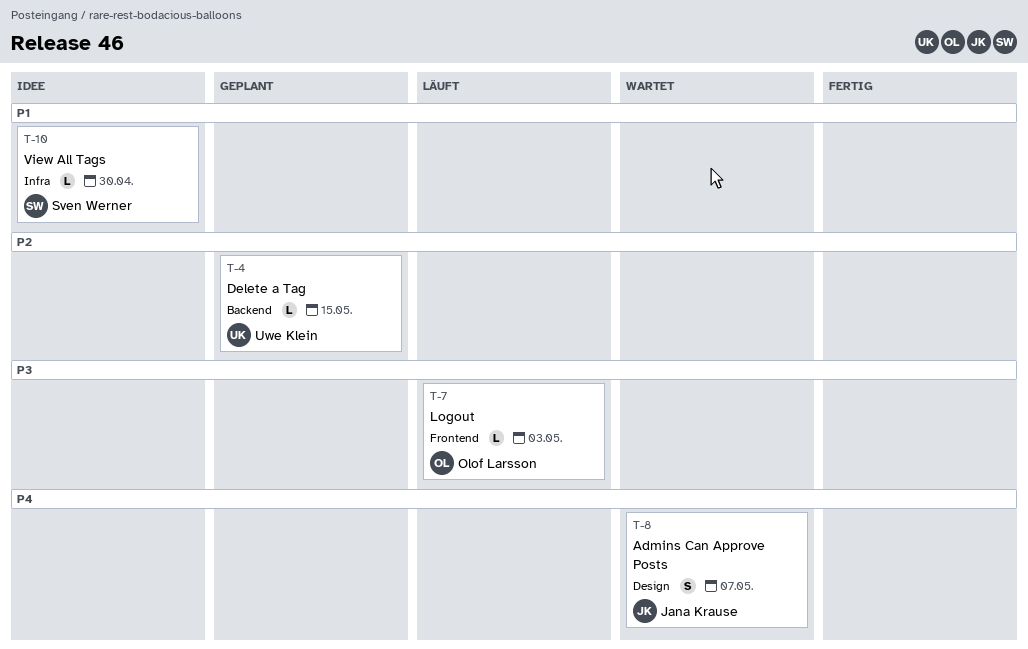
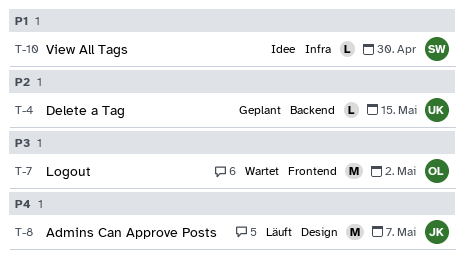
T-7, status: Läuft -> Wartet
T-7, estimate: L -> M
T-7, due: May 3 -> May 2
T-8, status: Wartet -> Läuft
T-8, estimate: S -> M

